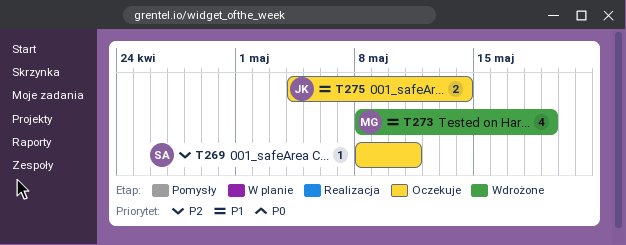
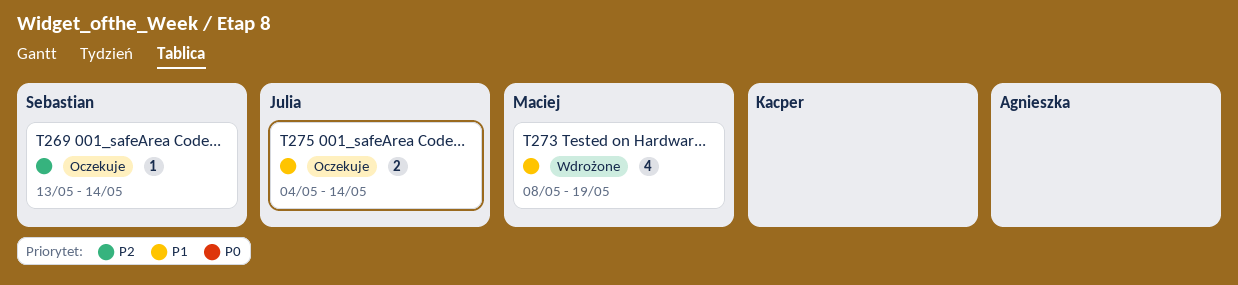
T269, start: May 8 -> May 13
T269, due: May 11 -> May 14

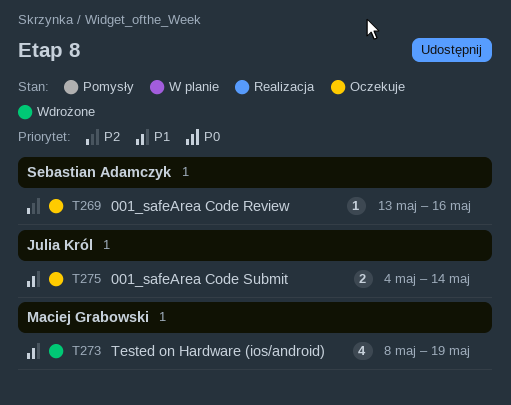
T269, due: May 14 -> May 16

